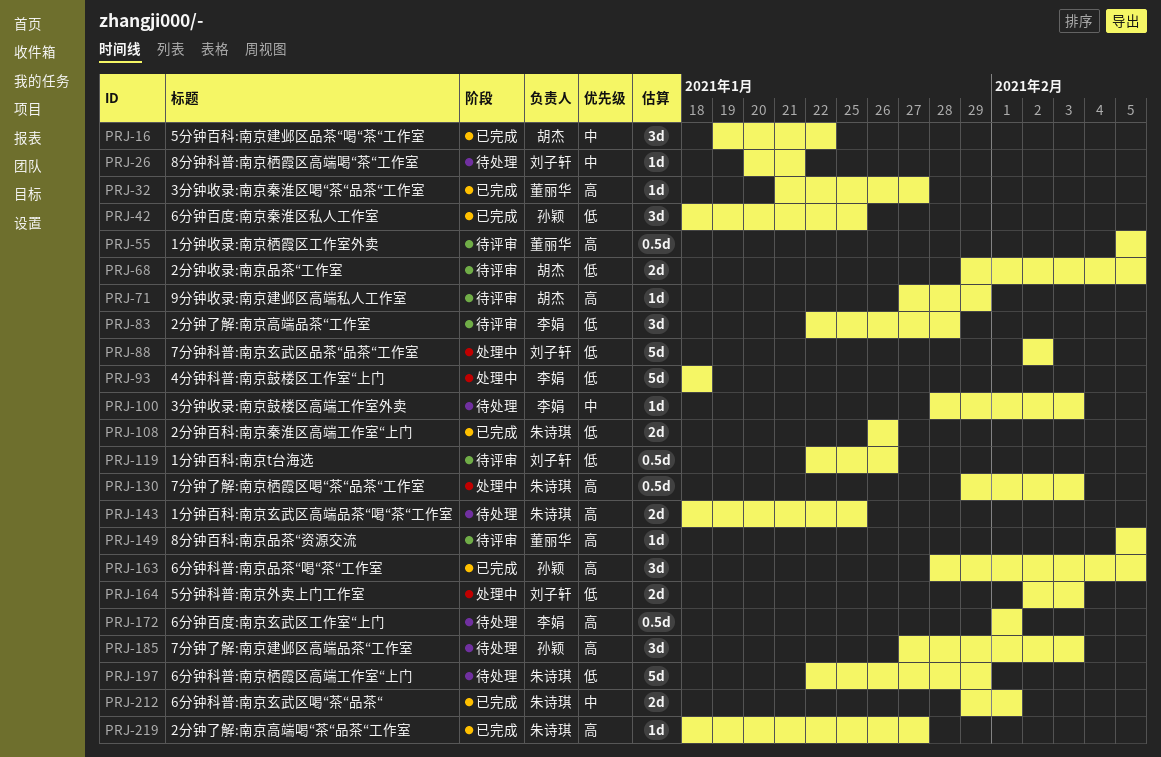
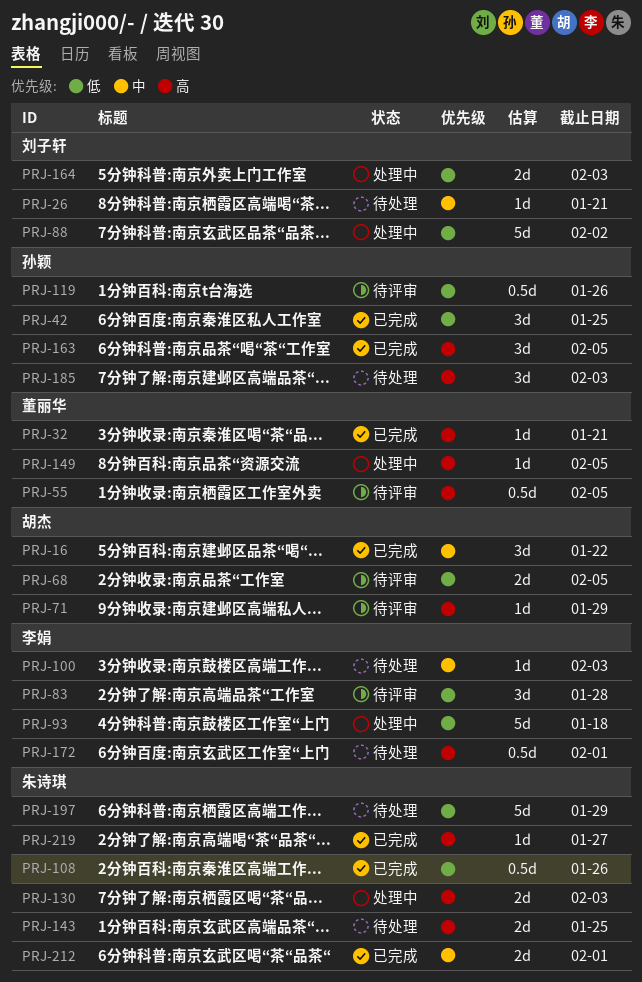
PRJ-32, due: Jan 27 -> Jan 21
PRJ-108, estimate: 2d -> 0.5d
PRJ-119, owner: 刘子轩 -> 孙颖
PRJ-130, estimate: 0.5d -> 2d
PRJ-149, status: 待评审 -> 处理中

